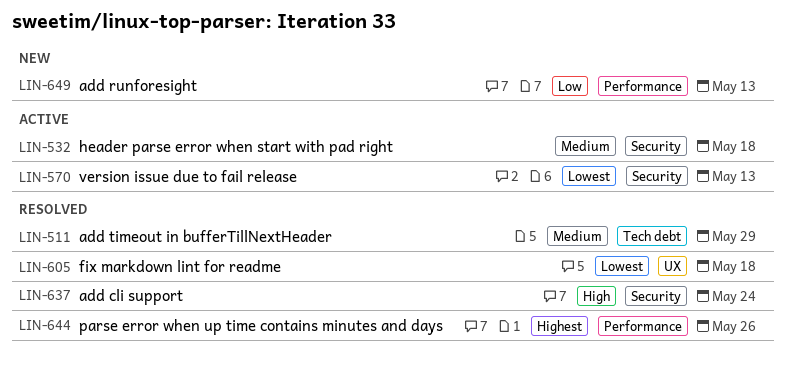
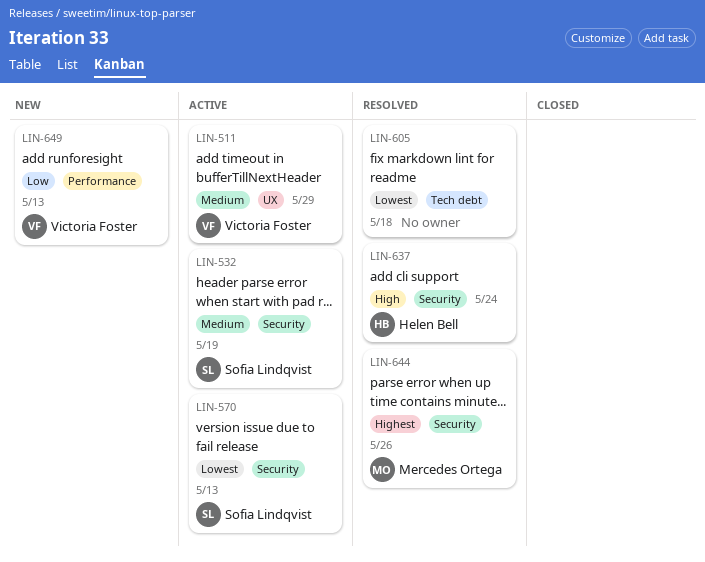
LIN-511, status: Resolved -> Active
LIN-511, label: Tech debt -> UX
LIN-532, due: May 18 -> May 19
LIN-605, label: UX -> Tech debt
LIN-644, label: Performance -> Security

